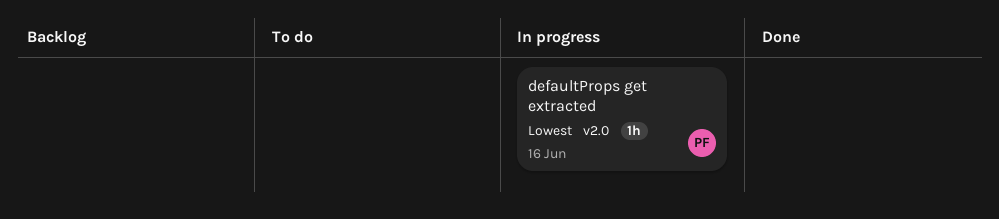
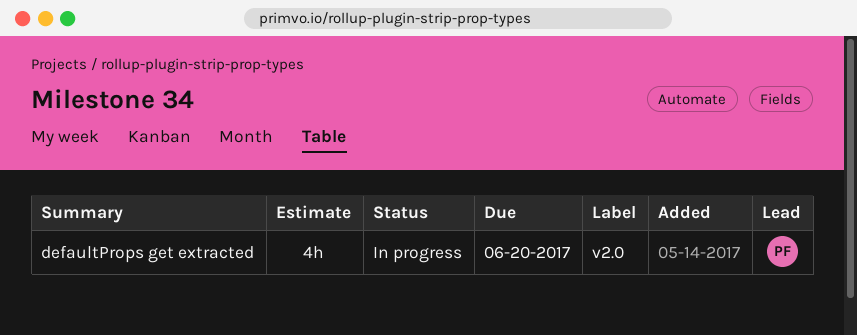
defaultProps get extracted, estimate: 1h -> 4h
defaultProps get extracted, due: Jun 16 -> Jun 20

